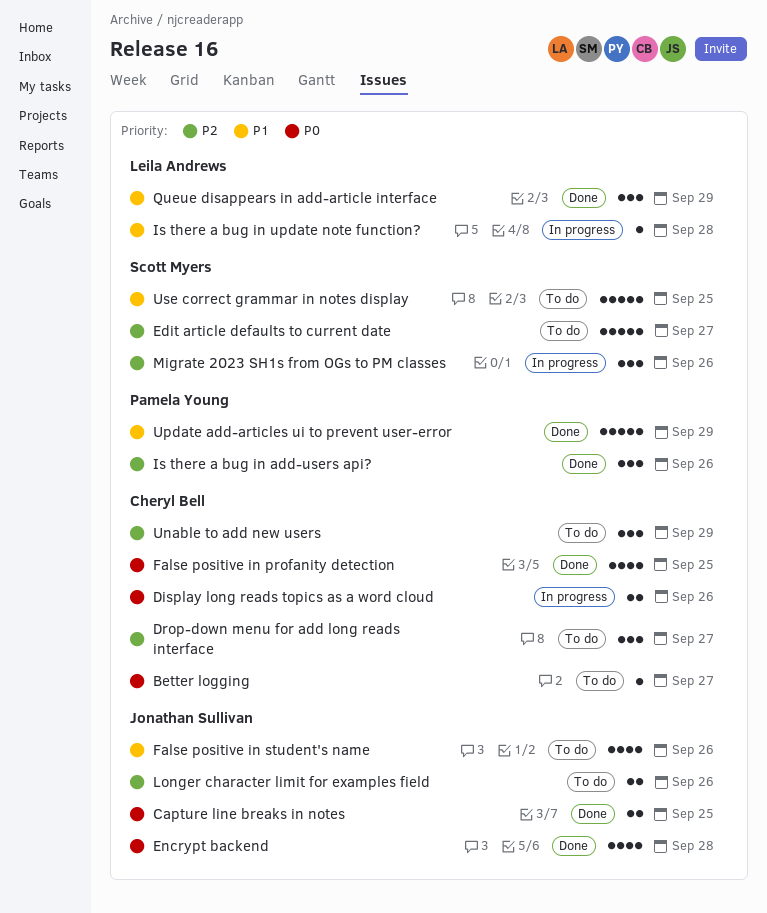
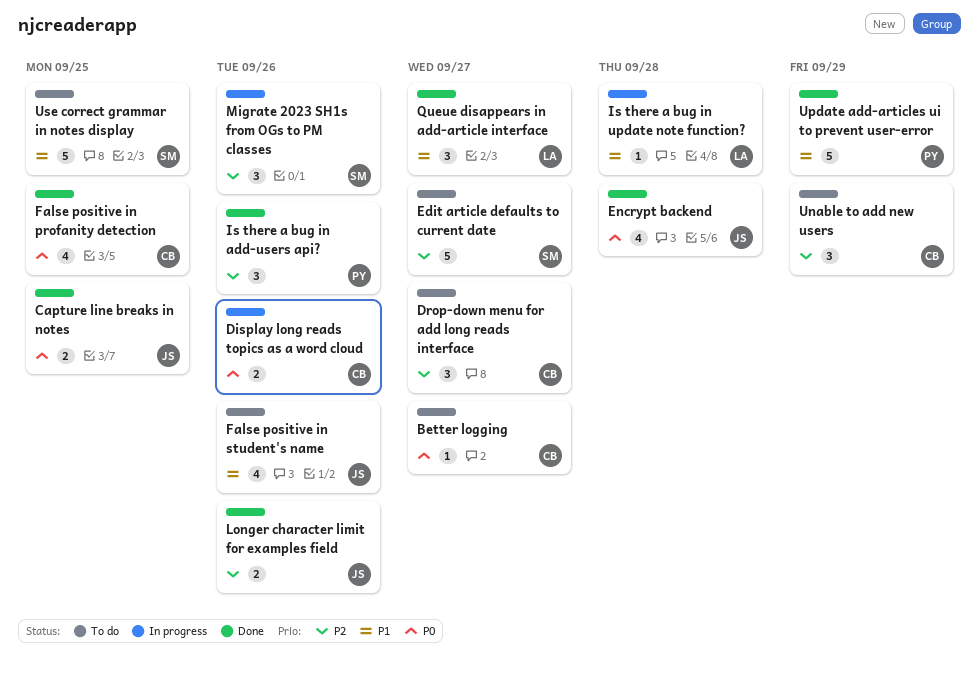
Longer character limit for examples field, status: To do -> Done
Queue disappears in add-article interface, due: Sep 29 -> Sep 27

